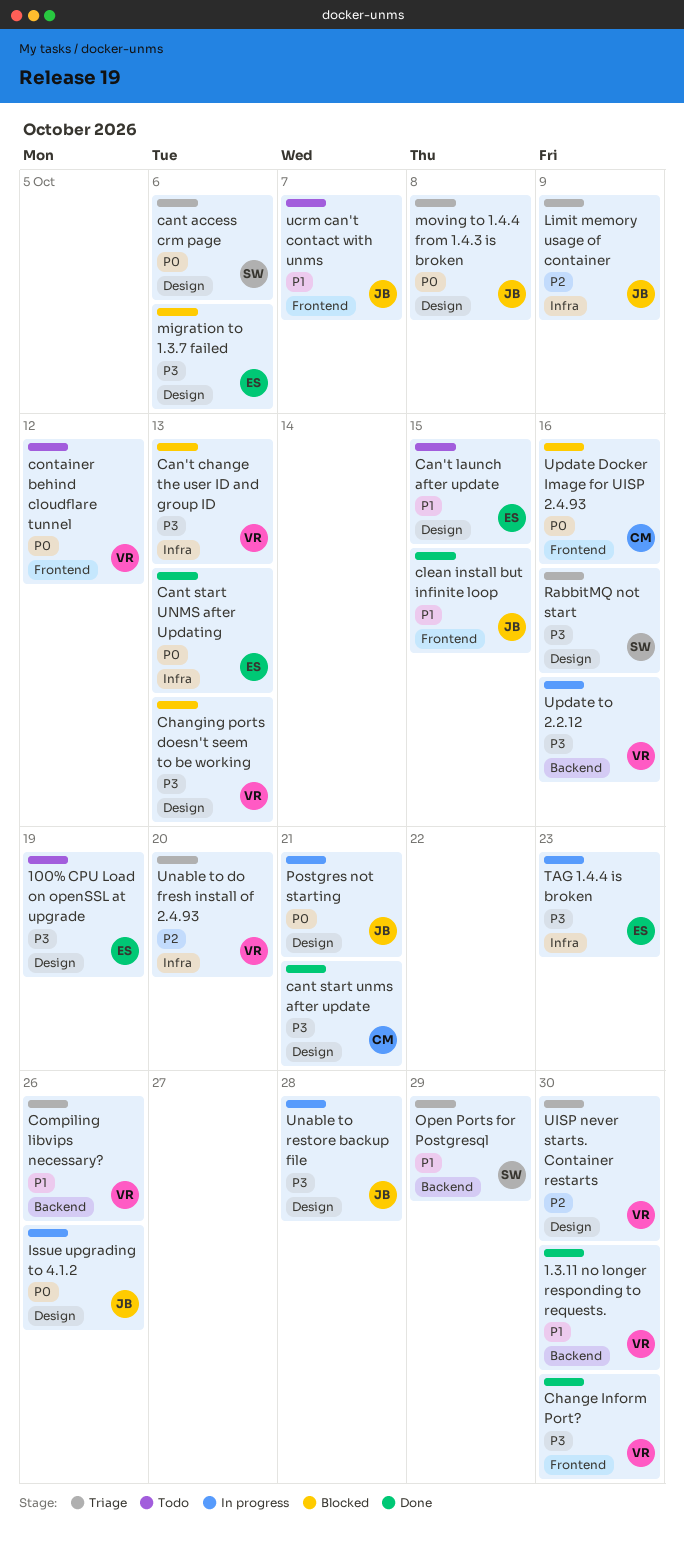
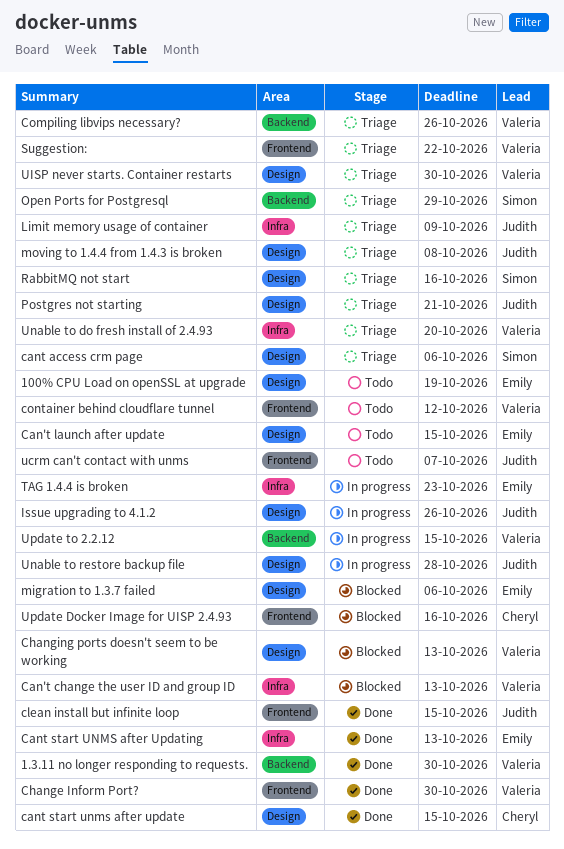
cant start unms after update, due: Oct 21 -> Oct 15
Postgres not starting, status: In progress -> Triage
Suggestion:: none -> present
Update to 2.2.12, due: Oct 16 -> Oct 15

